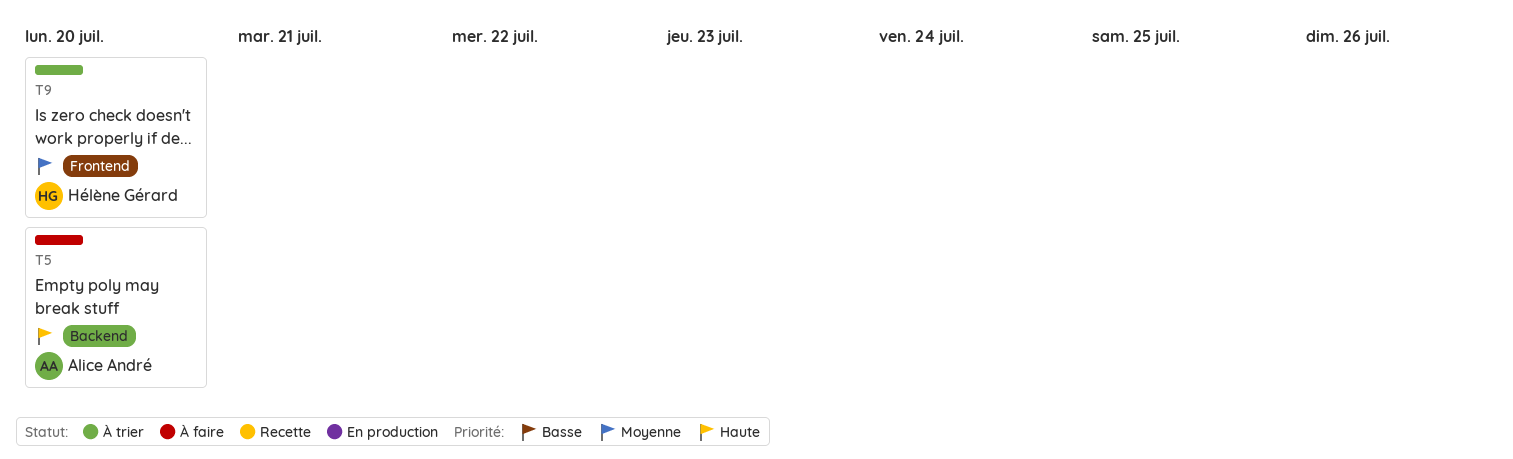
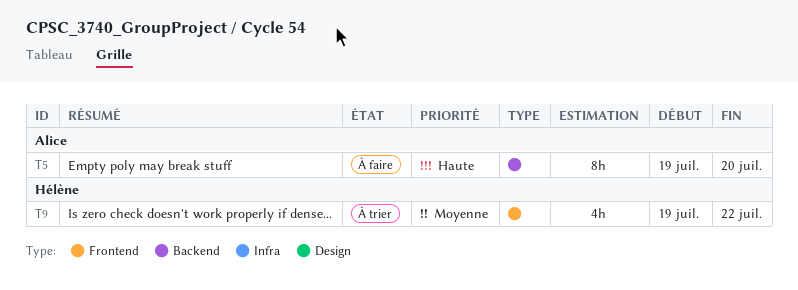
T9, due: Jul 20 -> Jul 22

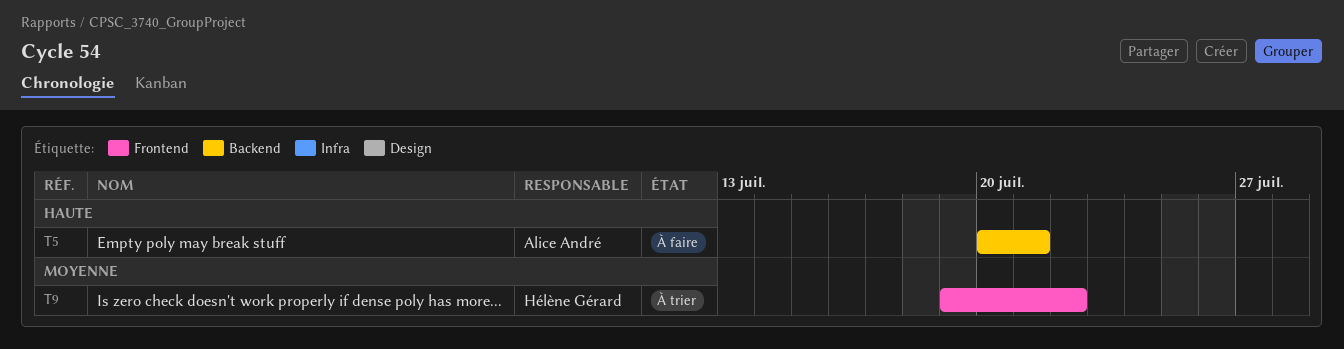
T5, start: Jul 19 -> Jul 20
T5, due: Jul 20 -> Jul 21

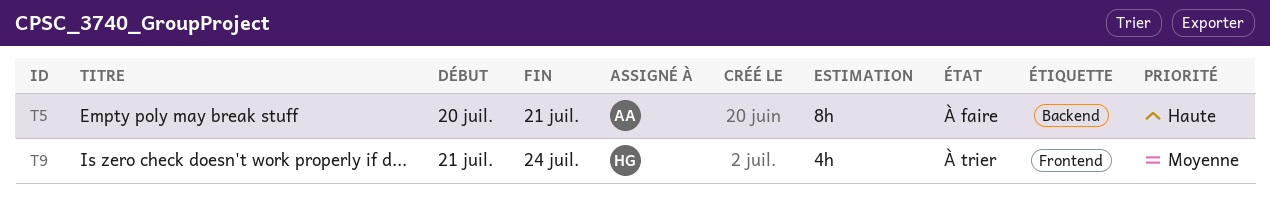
T9, start: Jul 19 -> Jul 21
T9, due: Jul 22 -> Jul 24

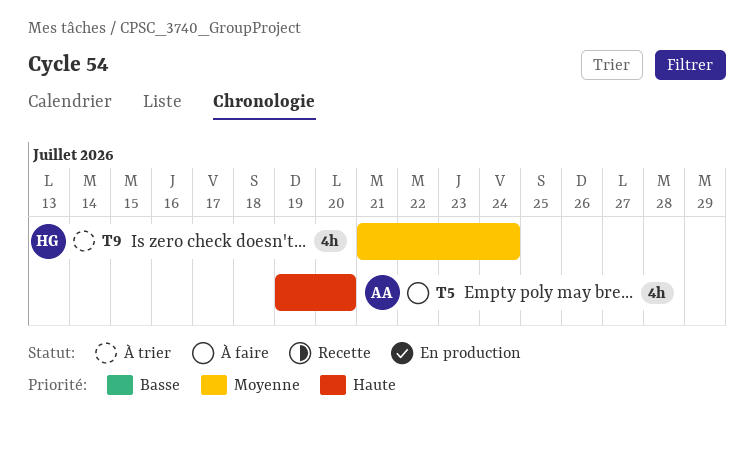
T5, estimate: 8h -> 4h
T5, start: Jul 20 -> Jul 19
T5, due: Jul 21 -> Jul 20

